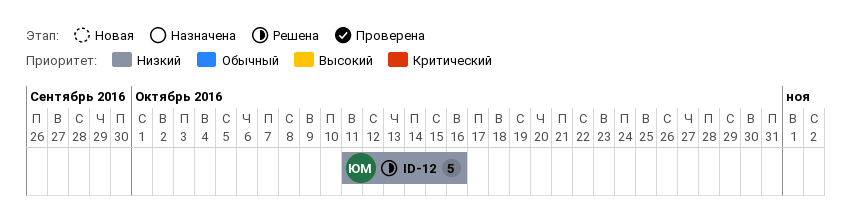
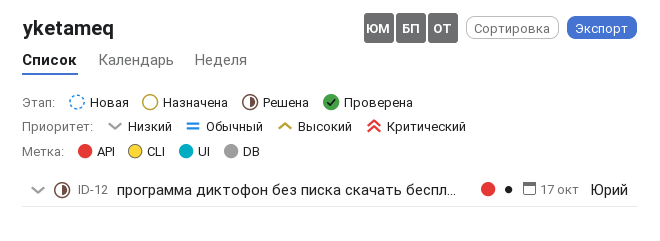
ID-12, estimate: 5 -> 1
ID-12, due: Oct 16 -> Oct 17

